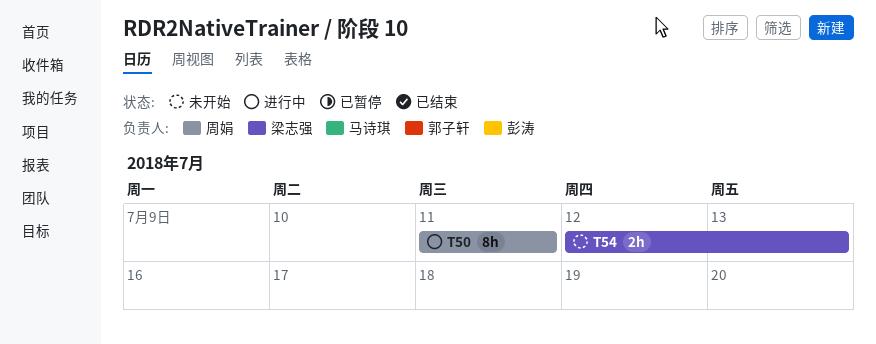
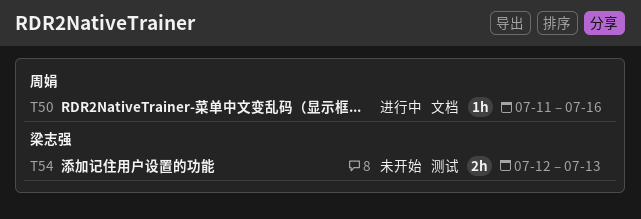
T50, estimate: 8h -> 1h
T50, due: Jul 11 -> Jul 16

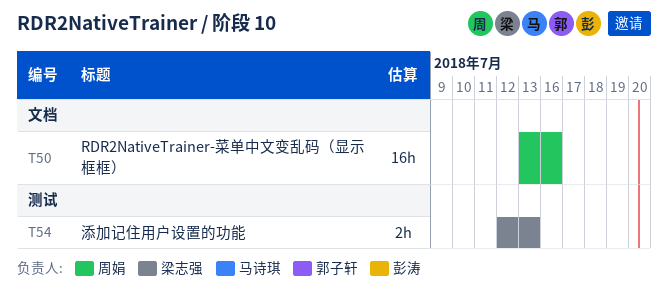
T50, estimate: 1h -> 16h
T50, start: Jul 11 -> Jul 13

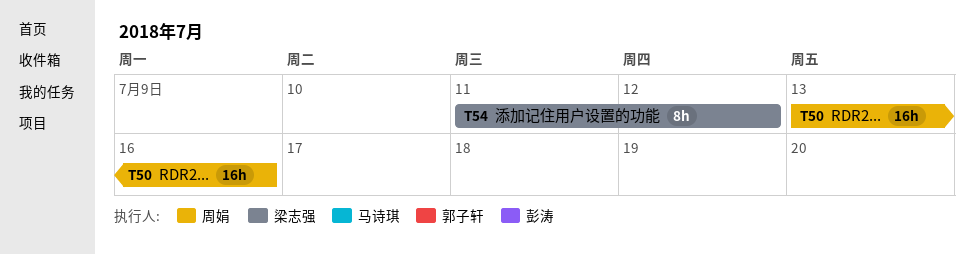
T54, estimate: 2h -> 8h
T54, start: Jul 12 -> Jul 11
T54, due: Jul 13 -> Jul 12

